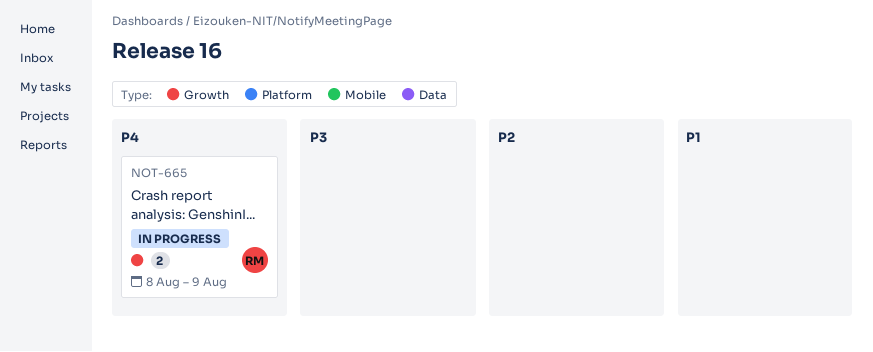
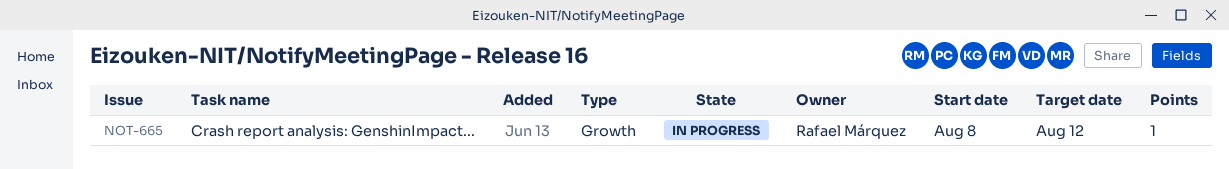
NOT-665, estimate: 2 -> 1
NOT-665, due: Aug 9 -> Aug 12

